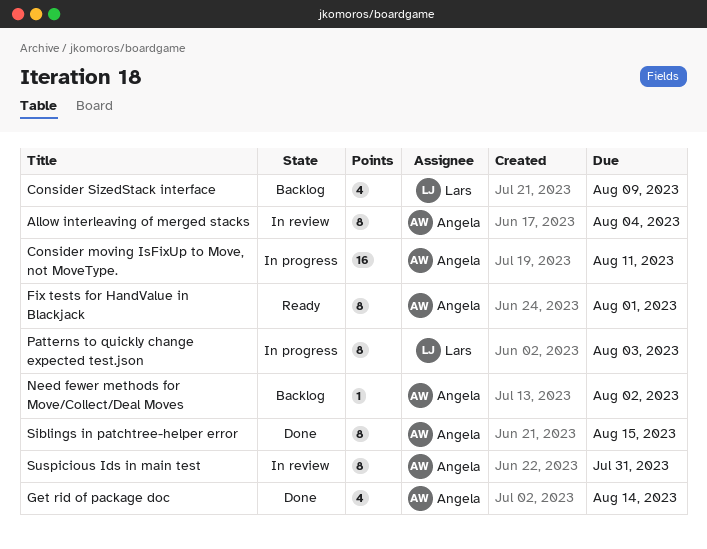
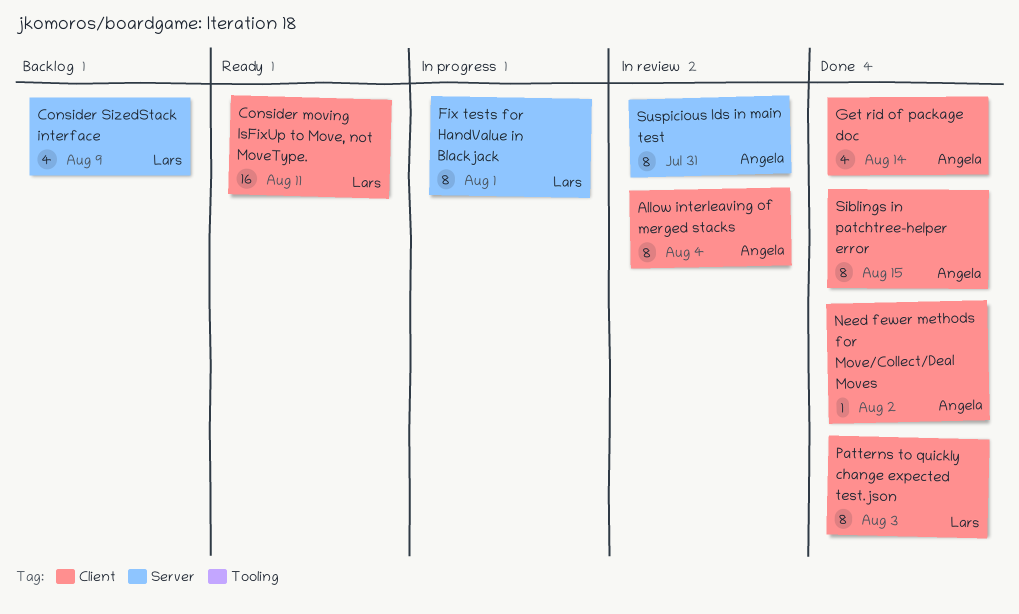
Consider moving IsFixUp to Move, not MoveType., status: In progress -> Ready
Consider moving IsFixUp to Move, not MoveType., owner: Angela -> Lars
Fix tests for HandValue in Blackjack, status: Ready -> In progress
Fix tests for HandValue in Blackjack, owner: Angela -> Lars
Need fewer methods for Move/Collect/Deal Moves, status: Backlog -> Done
Patterns to quickly change expected test.json, status: In progress -> Done

